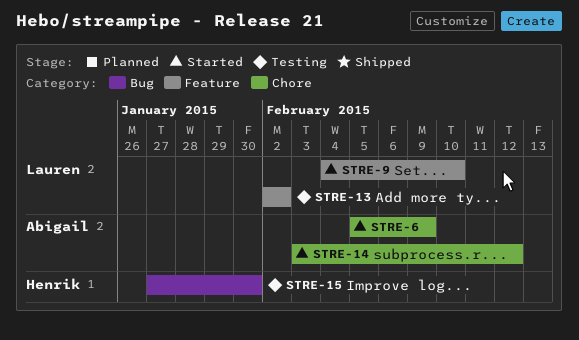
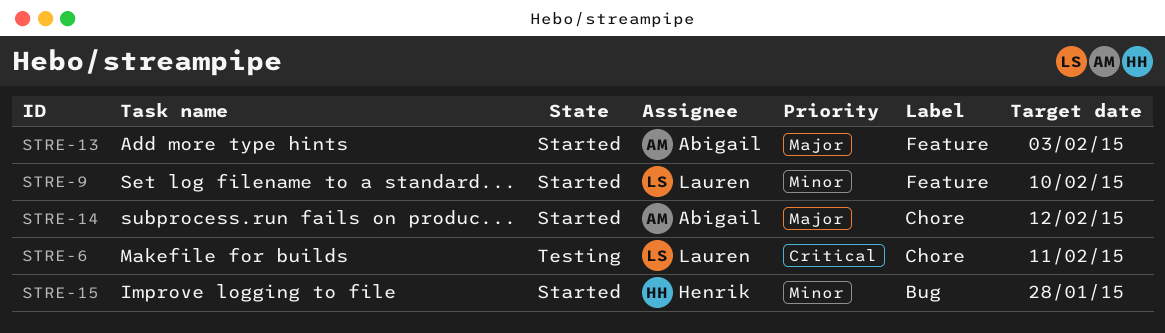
STRE-6, status: Started -> Testing
STRE-6, owner: Abigail -> Lauren
STRE-6, due: Feb 9 -> Feb 11
STRE-13, status: Testing -> Started
STRE-13, owner: Lauren -> Abigail
STRE-13, due: Feb 2 -> Feb 3
STRE-15, status: Testing -> Started
STRE-15, due: Jan 30 -> Jan 28

